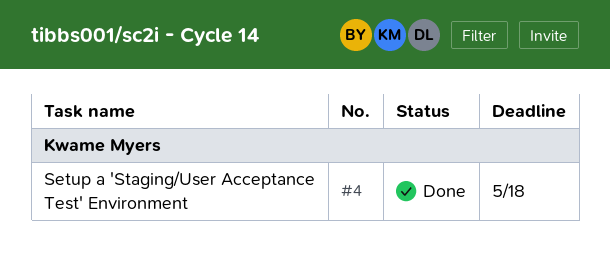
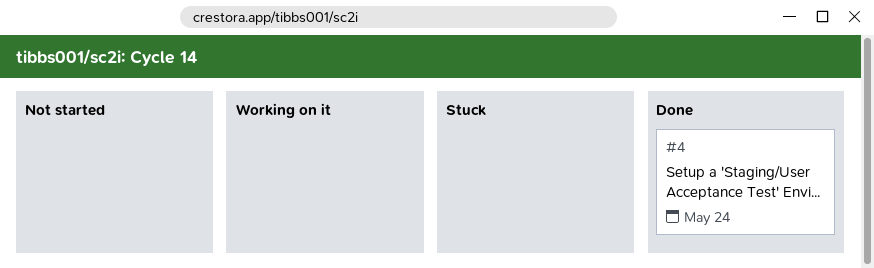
#4, due: May 18 -> May 24

